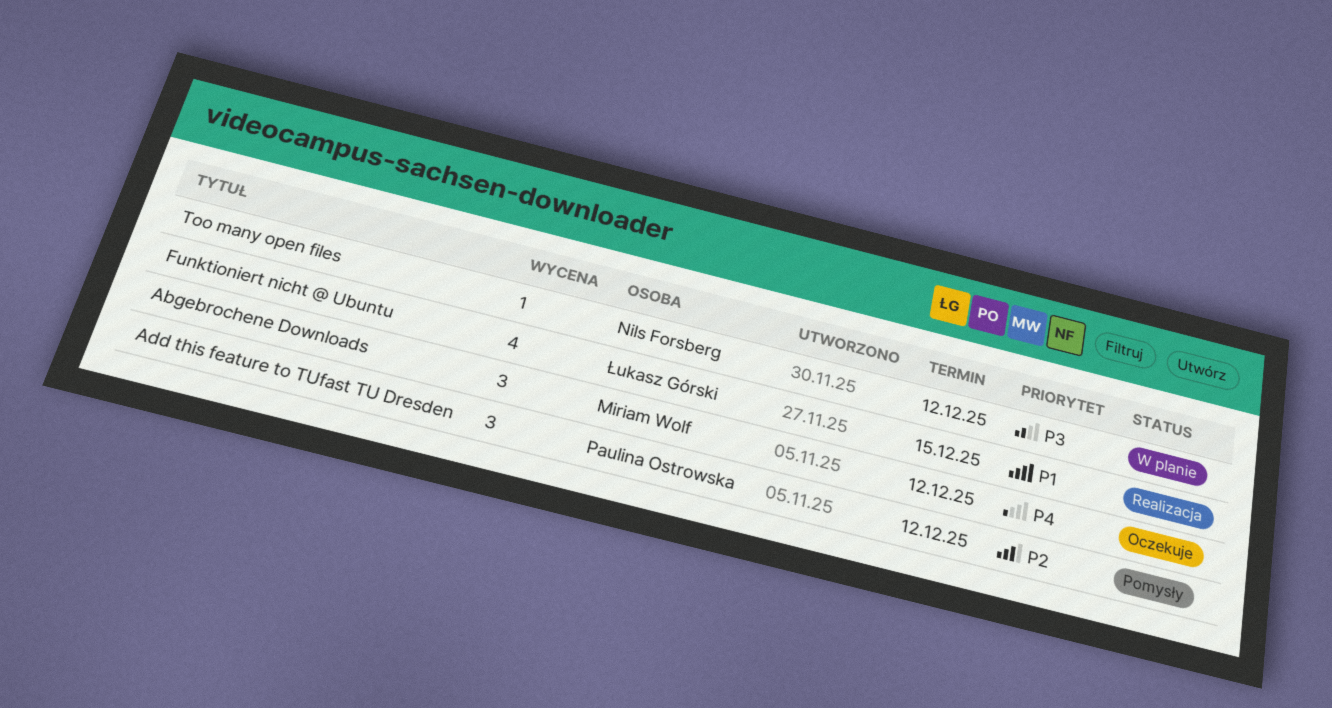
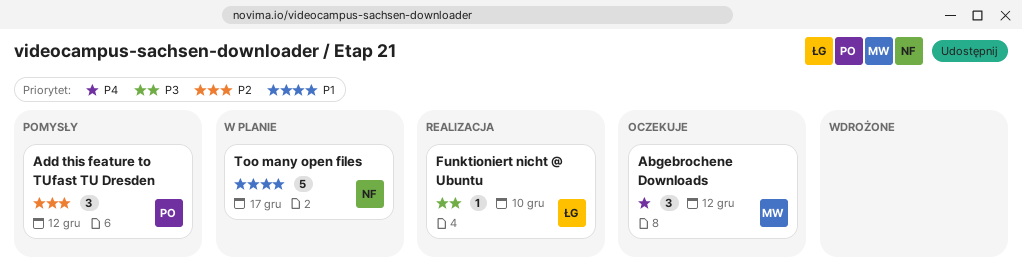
Funktioniert nicht @ Ubuntu, priority: P1 -> P3
Funktioniert nicht @ Ubuntu, estimate: 4 -> 1
Funktioniert nicht @ Ubuntu, due: Dec 15 -> Dec 10
Too many open files, priority: P3 -> P1
Too many open files, estimate: 1 -> 5
Too many open files, due: Dec 12 -> Dec 17

